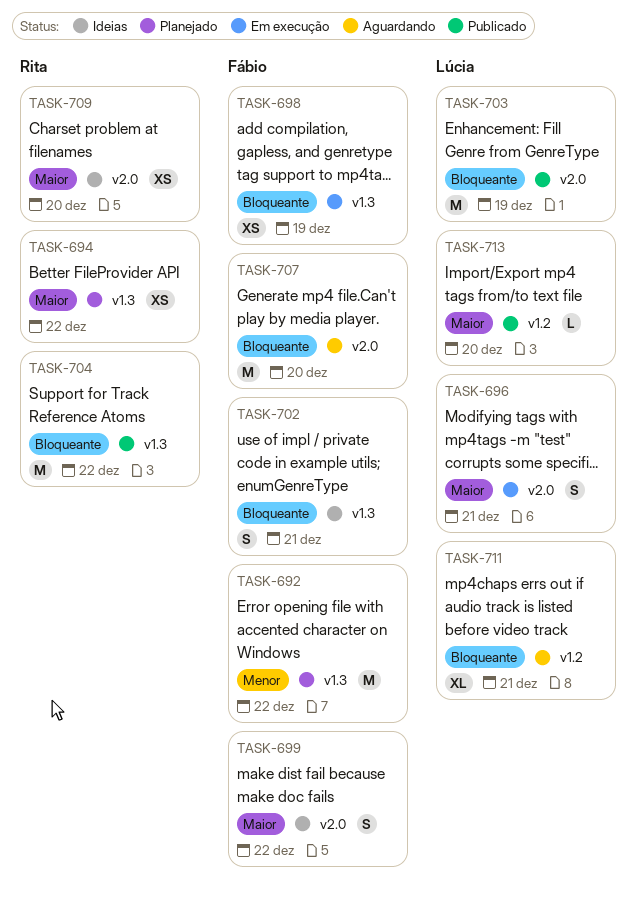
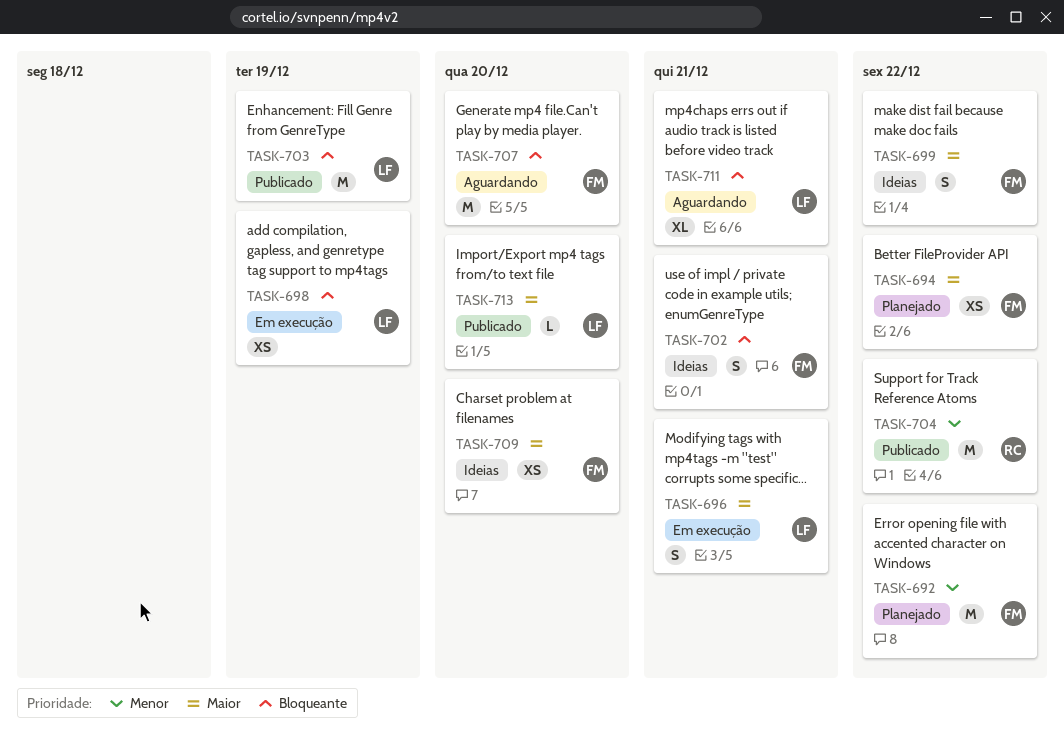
TASK-694, owner: Rita -> Fábio
TASK-698, owner: Fábio -> Lúcia
TASK-704, priority: Bloqueante -> Menor
TASK-709, owner: Rita -> Fábio

